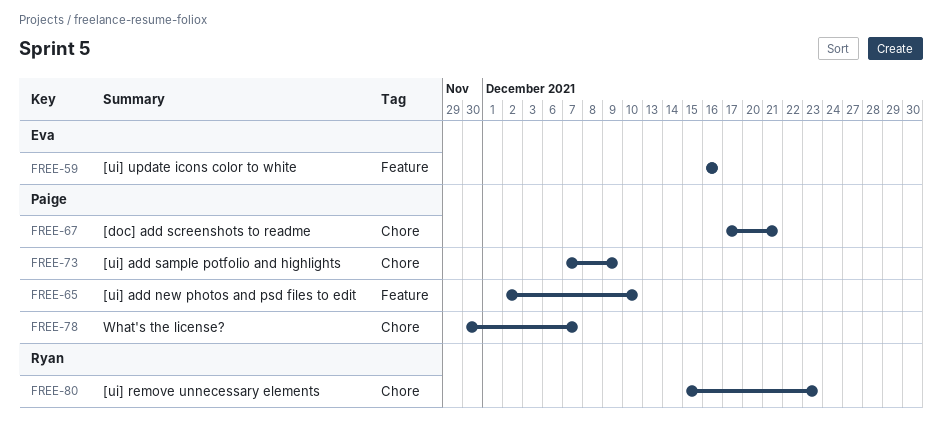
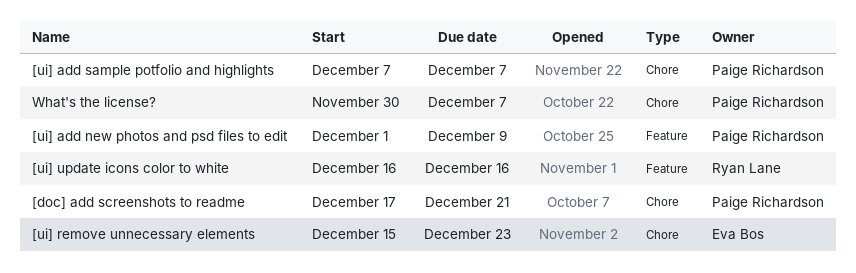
[ui] add new photos and psd files to edit, start: Dec 2 -> Dec 1
[ui] add new photos and psd files to edit, due: Dec 10 -> Dec 9
[ui] add sample potfolio and highlights, due: Dec 9 -> Dec 7
[ui] remove unnecessary elements, owner: Ryan Lane -> Eva Bos
[ui] update icons color to white, owner: Eva Bos -> Ryan Lane

